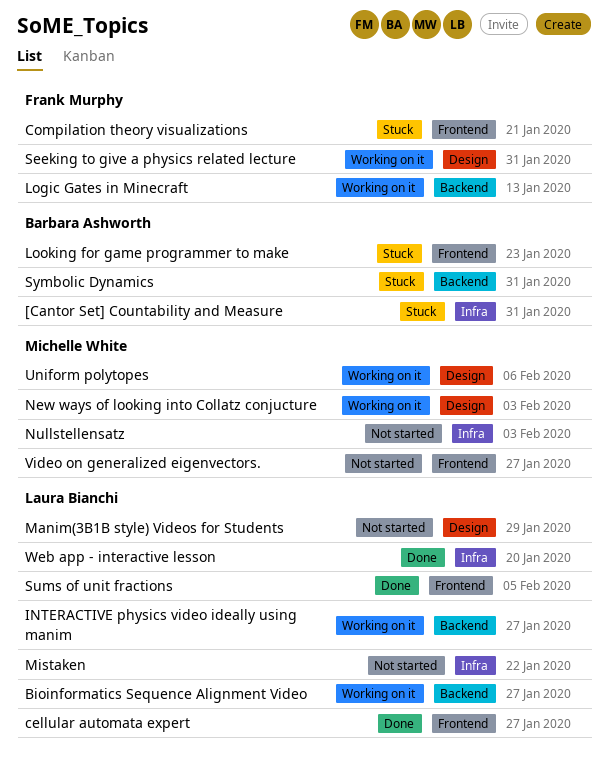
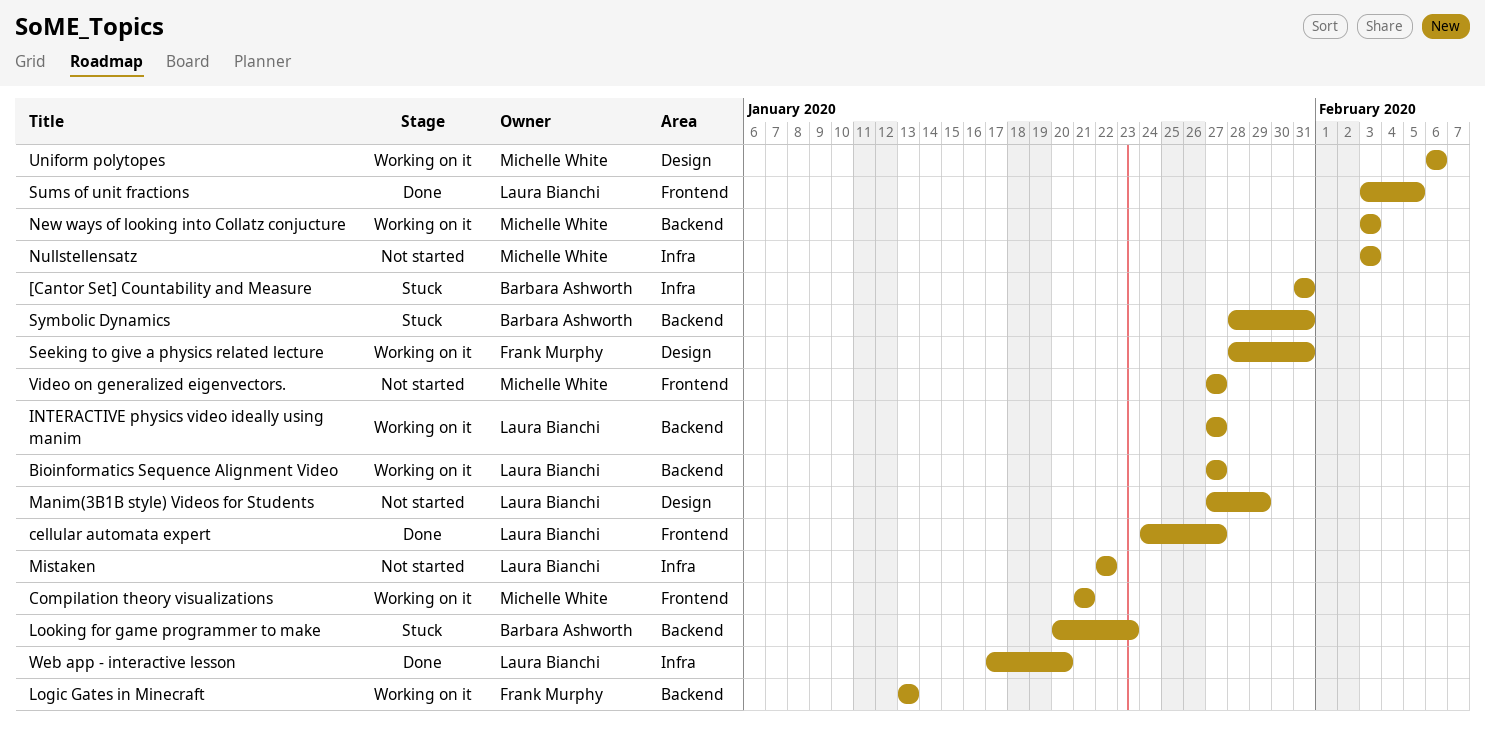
Compilation theory visualizations, status: Stuck -> Working on it
Compilation theory visualizations, owner: Frank Murphy -> Michelle White
Looking for game programmer to make, label: Frontend -> Backend
New ways of looking into Collatz conjucture, label: Design -> Backend

